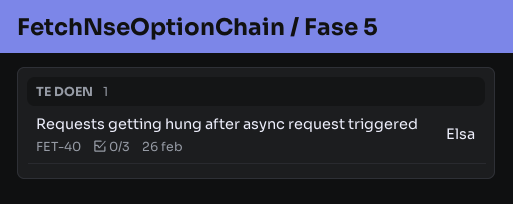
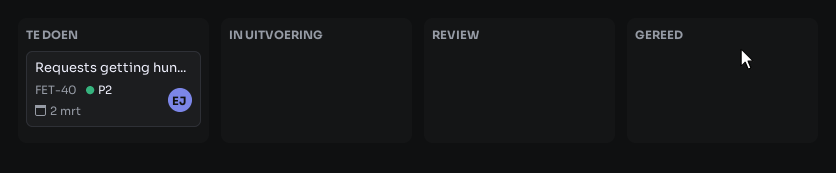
FET-40, due: Feb 26 -> Mar 2

